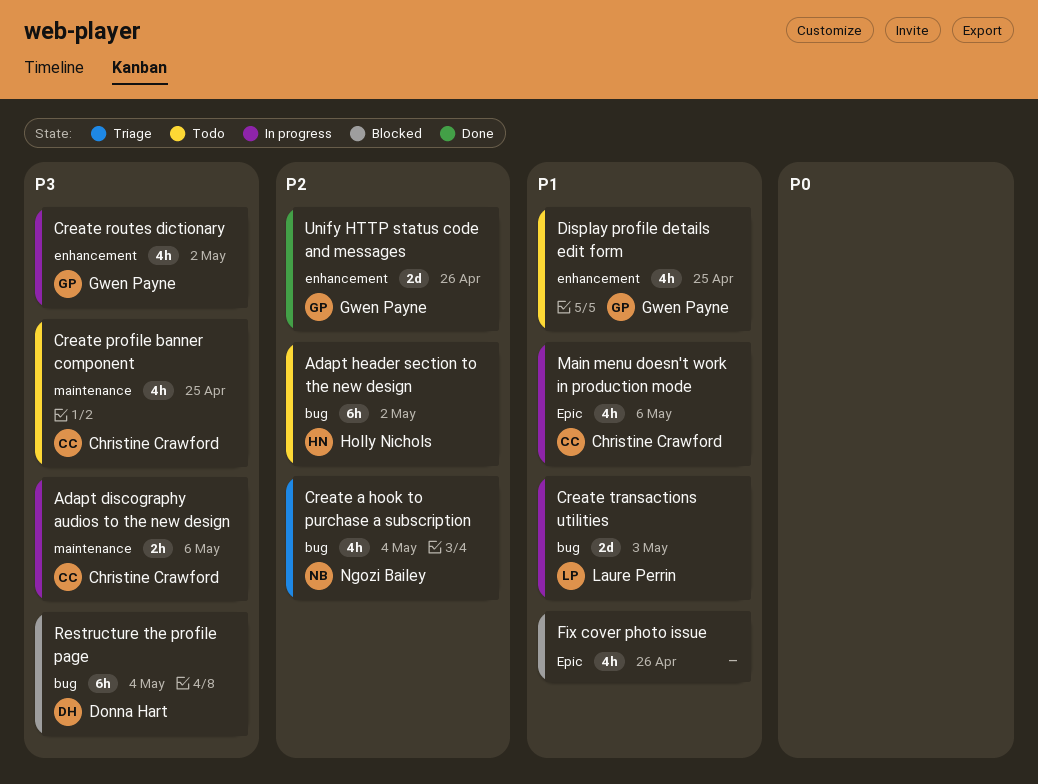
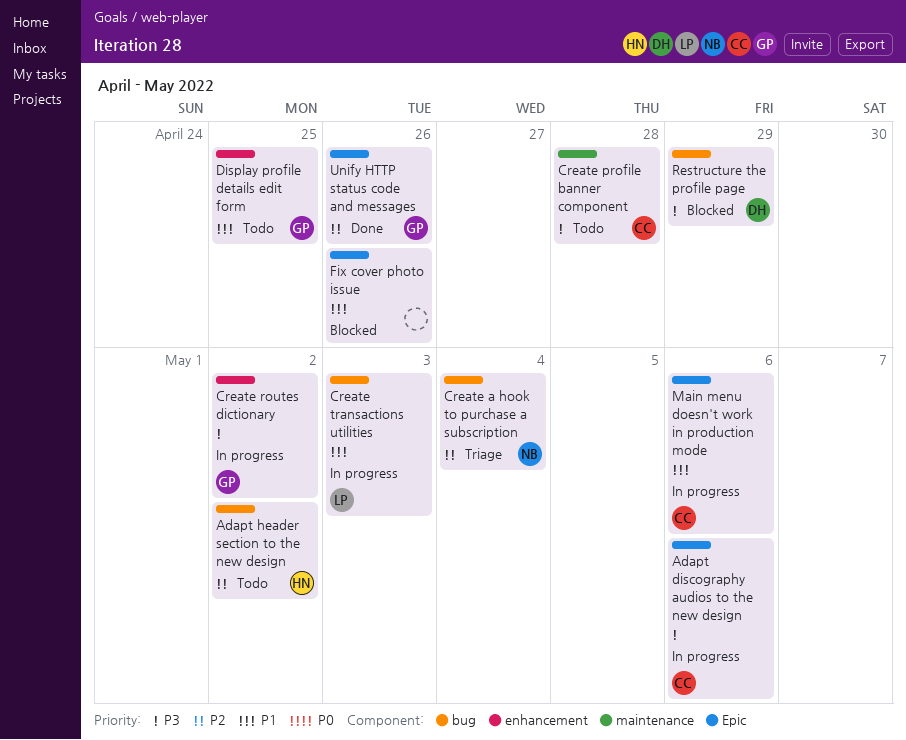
Adapt discography audios to the new design, label: maintenance -> Epic
Create profile banner component, due: Apr 25 -> Apr 28
Restructure the profile page, due: May 4 -> Apr 29
Unify HTTP status code and messages, label: enhancement -> Epic

